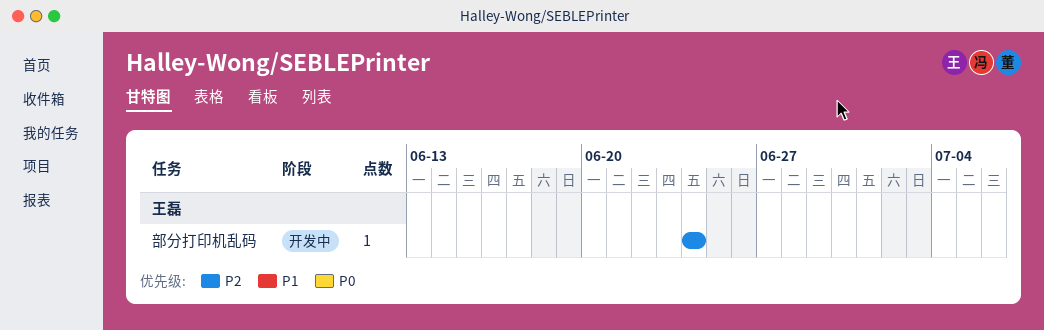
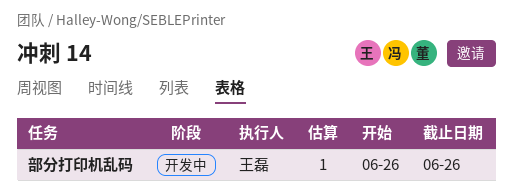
部分打印机乱码, start: Jun 24 -> Jun 26
部分打印机乱码, due: Jun 24 -> Jun 26

